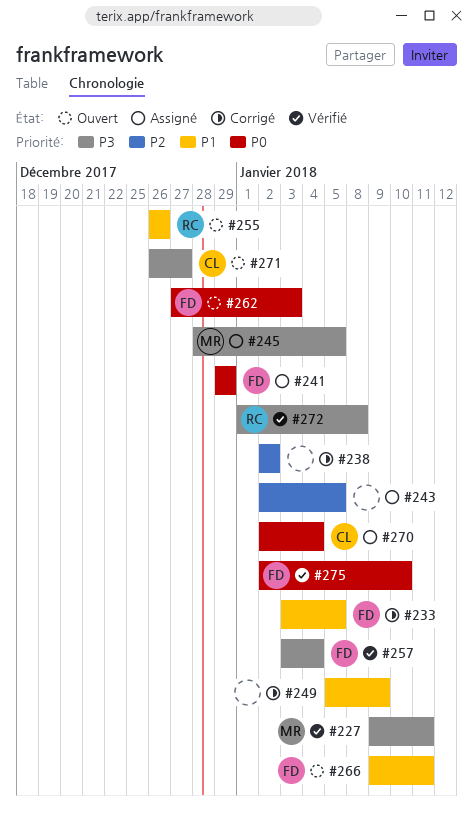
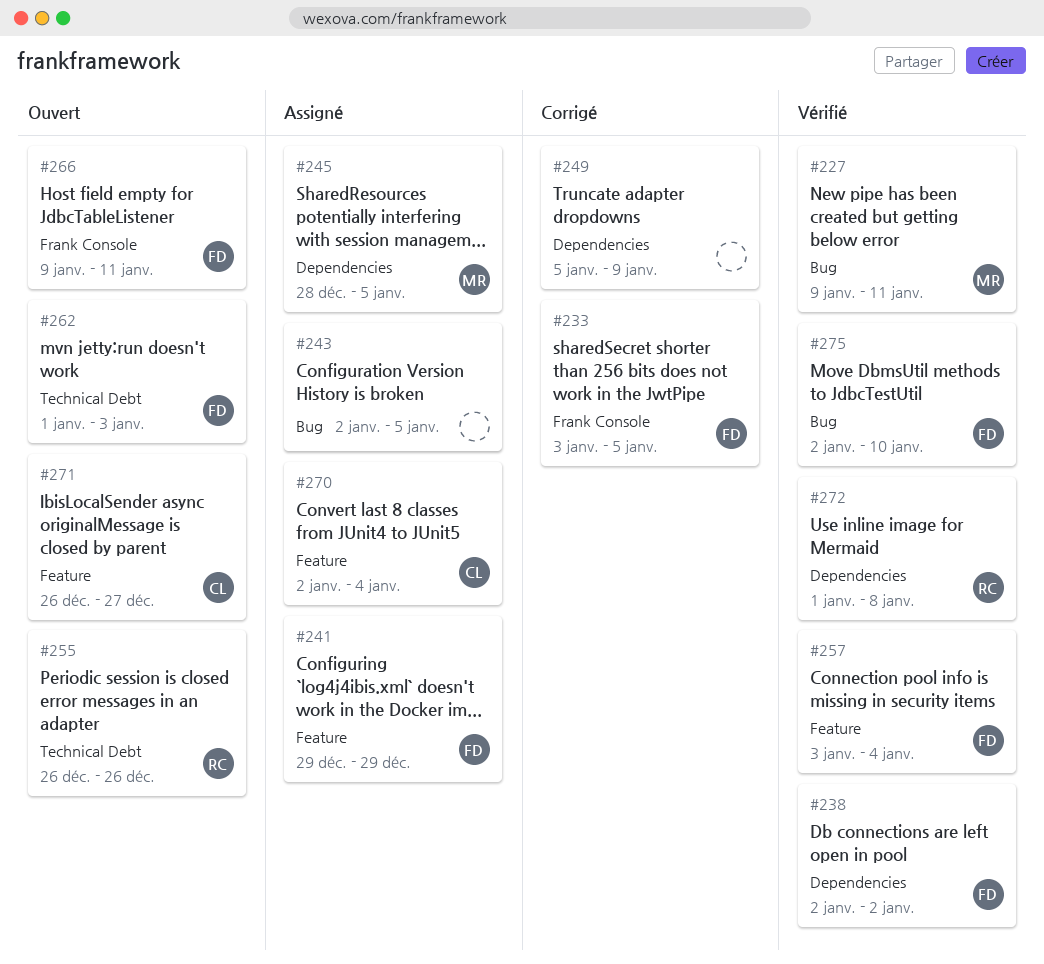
#238, status: Corrigé -> Vérifié
#238, owner: none -> FD
#262, start: Dec 27 -> Jan 1

